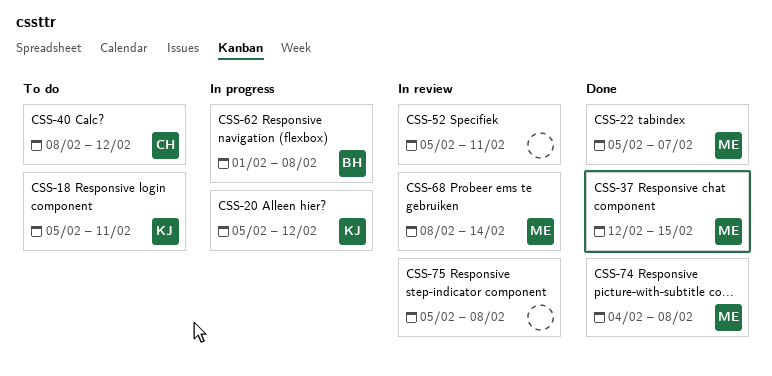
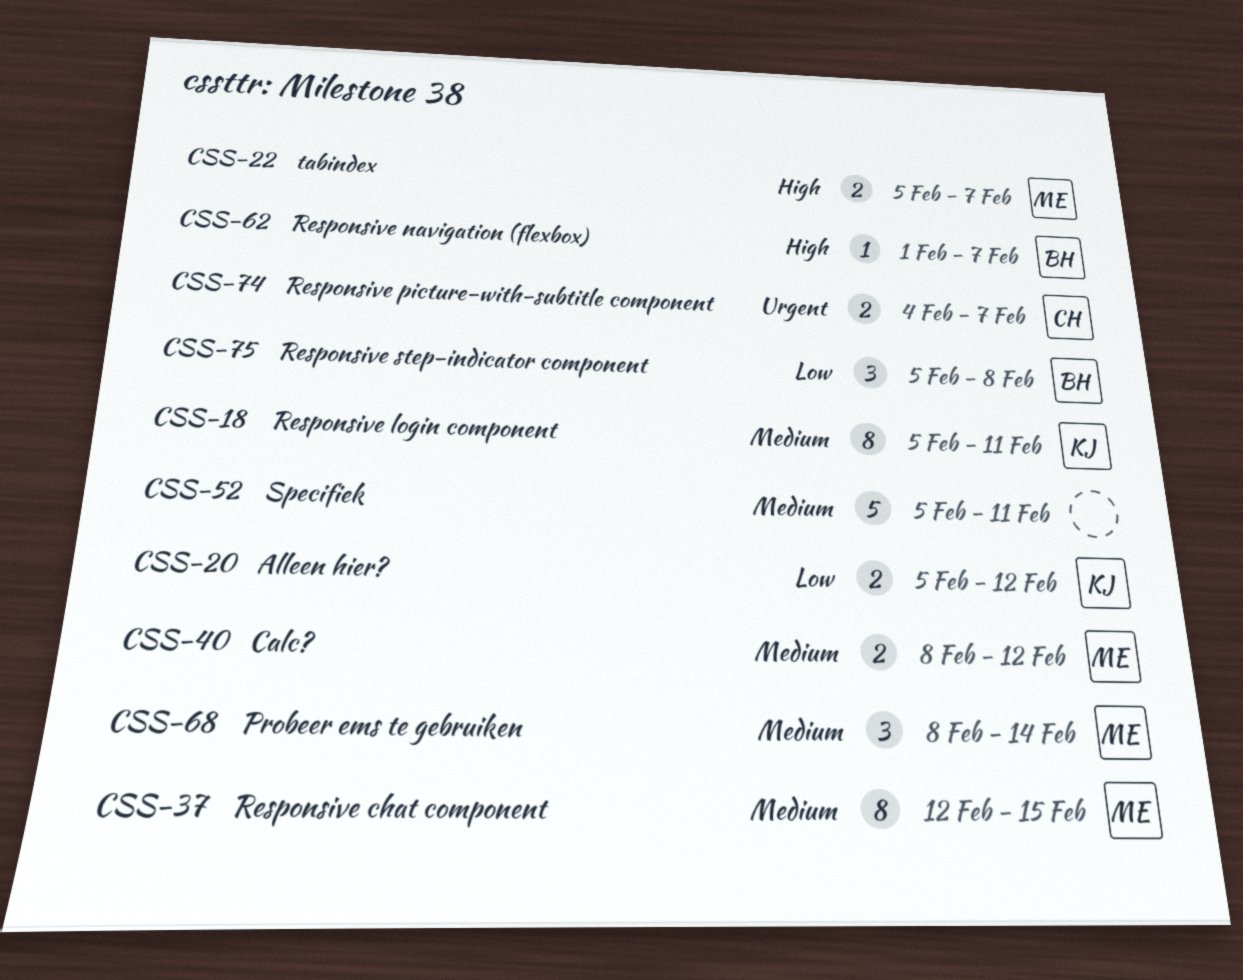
CSS-40, owner: CH -> ME
CSS-62, due: Feb 8 -> Feb 7
CSS-74, owner: ME -> CH
CSS-74, due: Feb 8 -> Feb 7
CSS-75, owner: none -> BH

